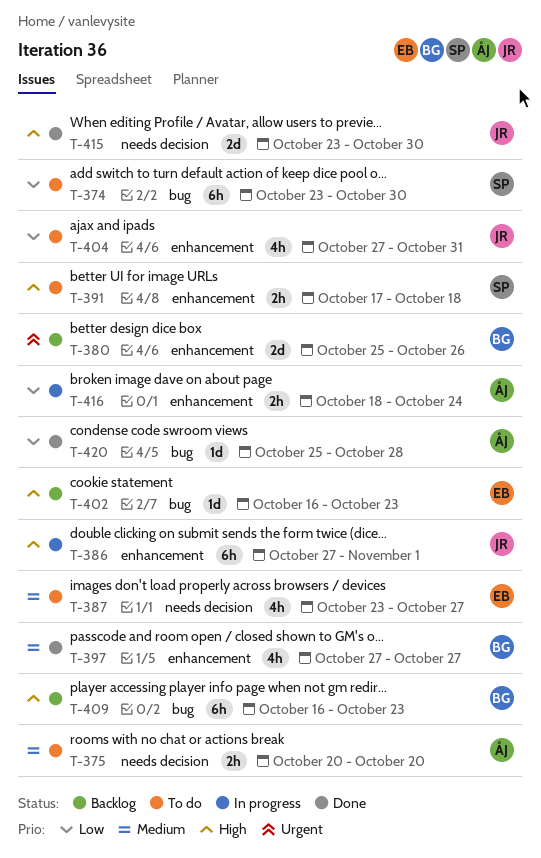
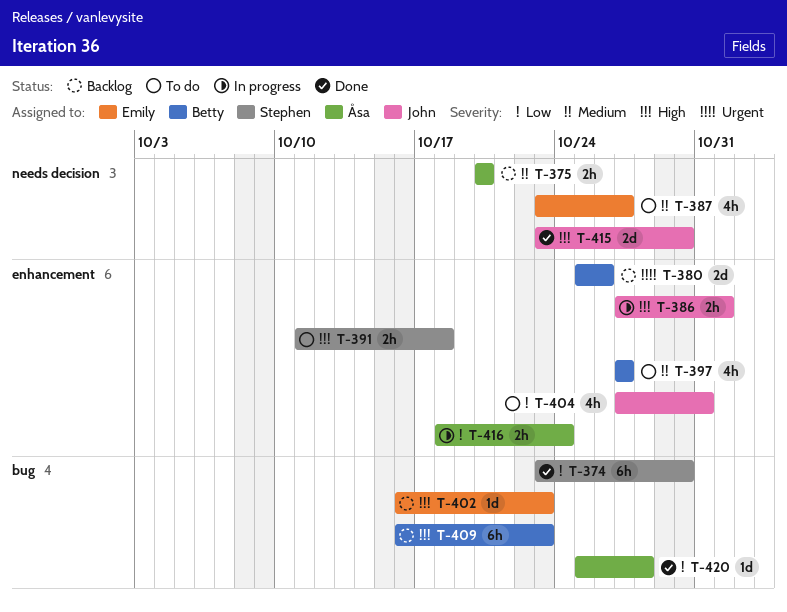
T-374, status: To do -> Done
T-375, status: To do -> Backlog
T-386, estimate: 6h -> 2h
T-391, start: Oct 17 -> Oct 11
T-397, status: Done -> To do

